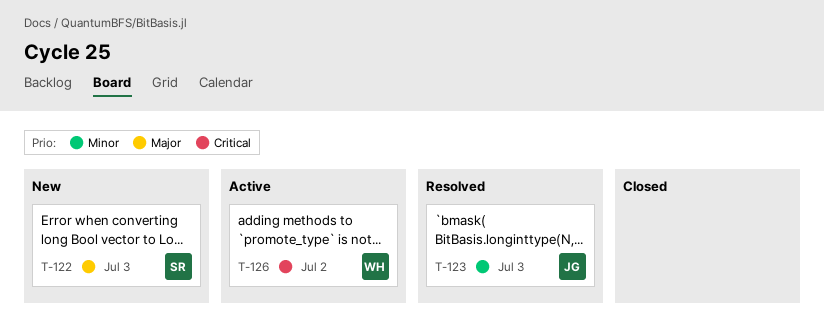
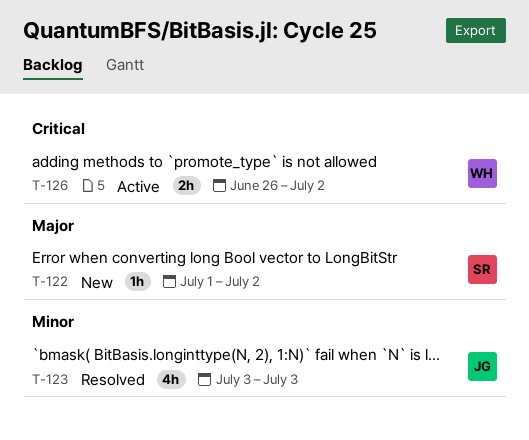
T-122, due: Jul 3 -> Jul 2

